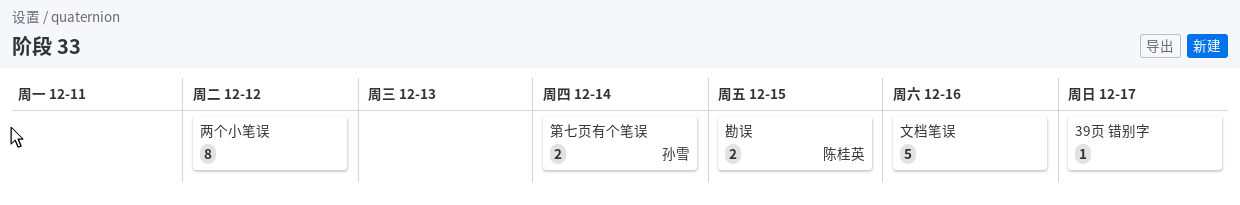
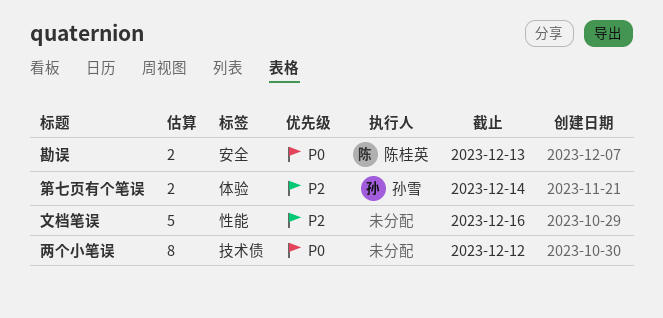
39页 错别字: present -> none
勘误, due: Dec 15 -> Dec 13

